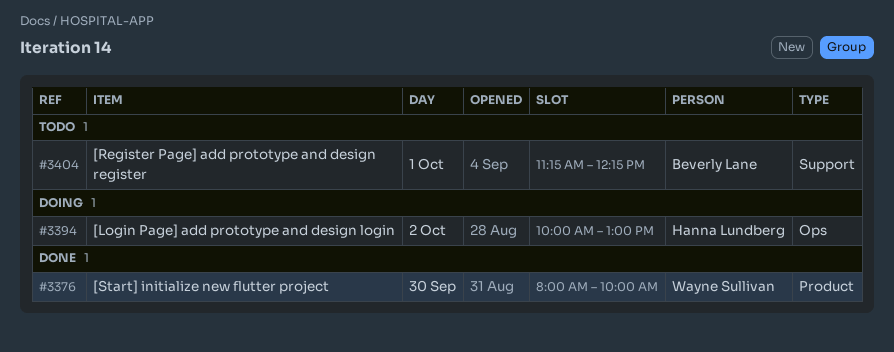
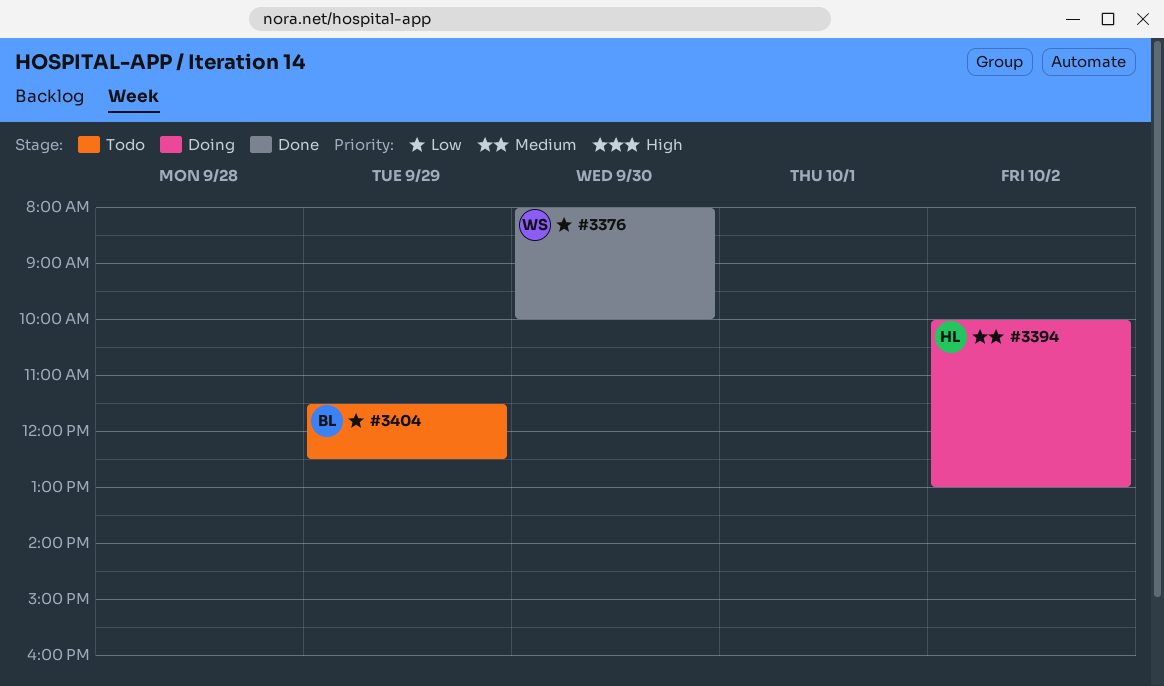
#3404, day: Oct 1 -> Sep 29
#3404, begins: 11:15 -> 11:30
#3404, ends: 12:15 -> 12:30

